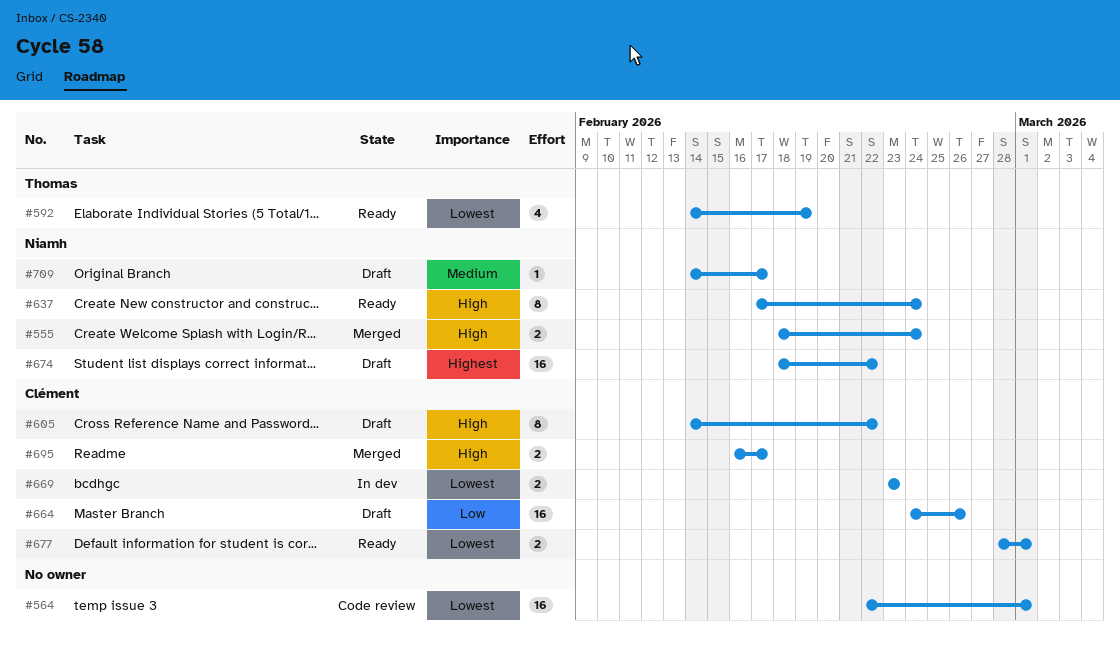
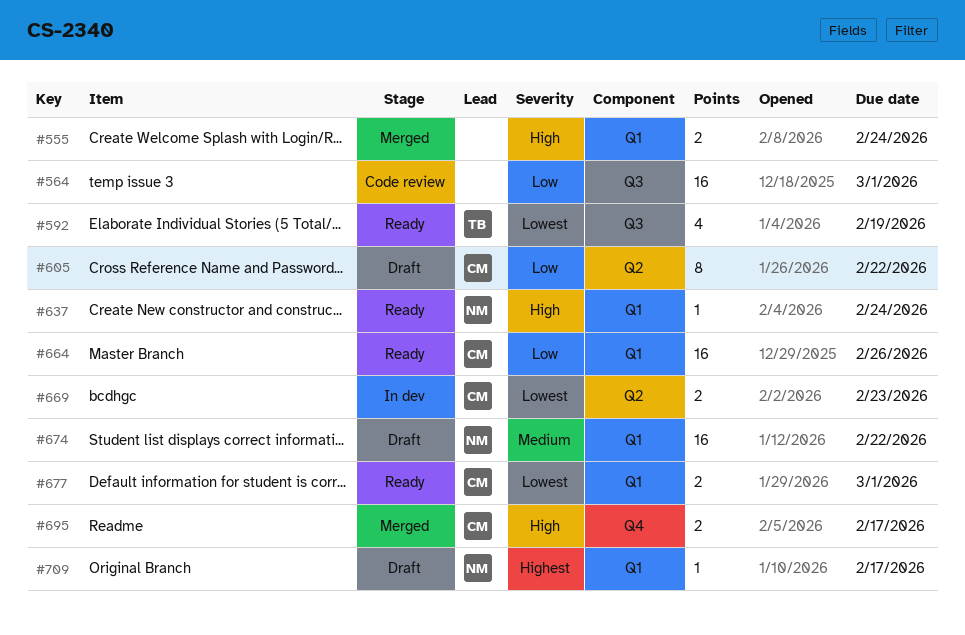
#555, owner: Niamh -> none
#564, priority: Lowest -> Low
#605, priority: High -> Low
#637, estimate: 8 -> 1
#664, status: Draft -> Ready
#674, priority: Highest -> Medium
#709, priority: Medium -> Highest

